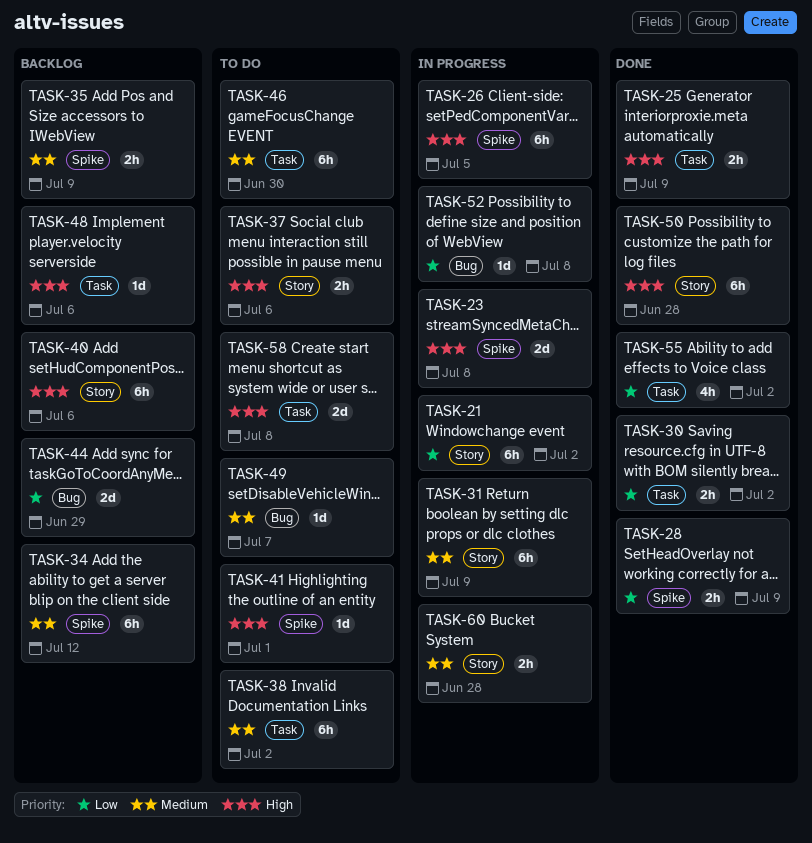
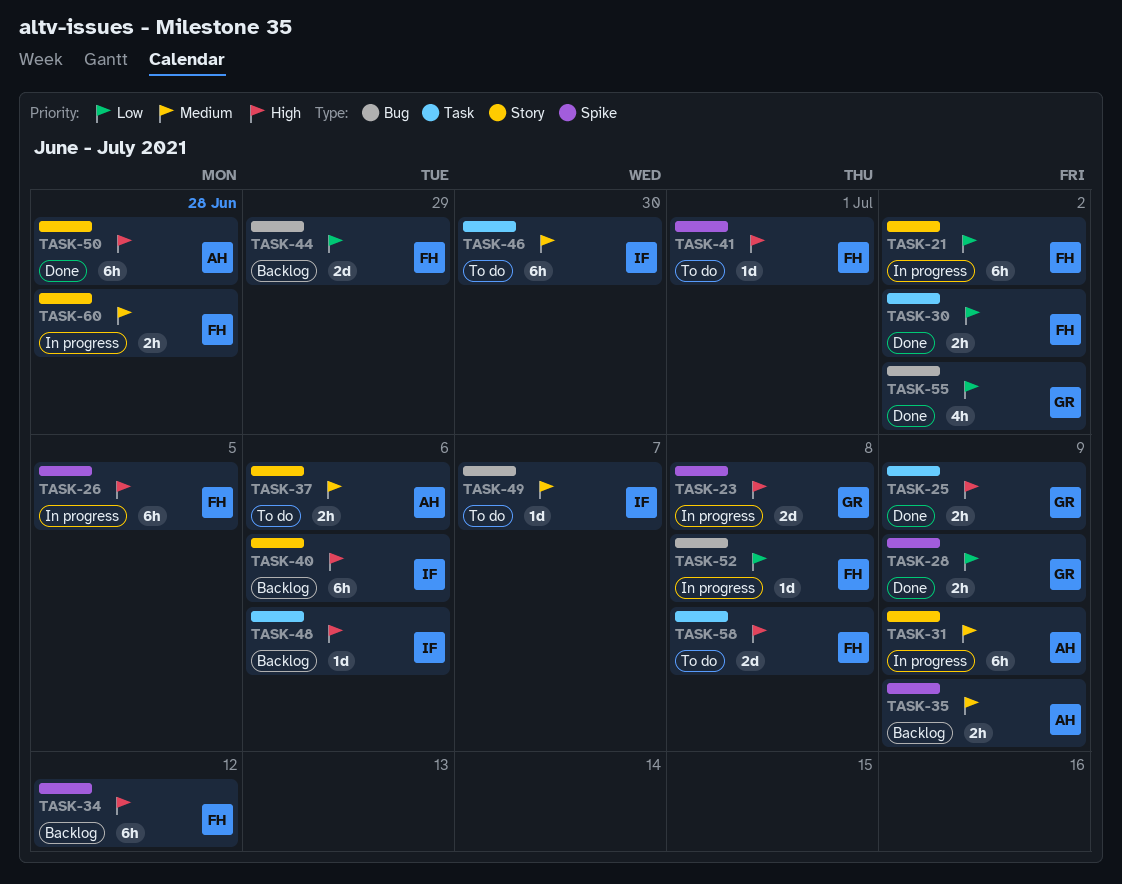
TASK-34, priority: Medium -> High
TASK-37, priority: High -> Medium
TASK-38: present -> none
TASK-55, label: Task -> Bug

